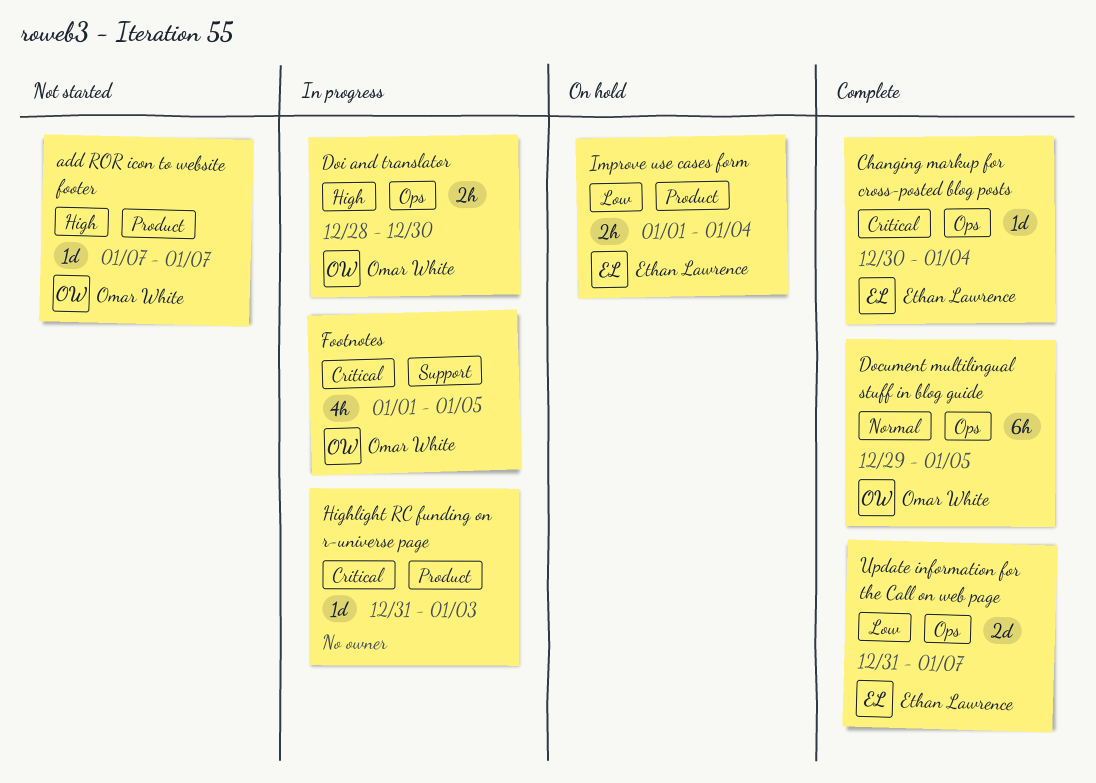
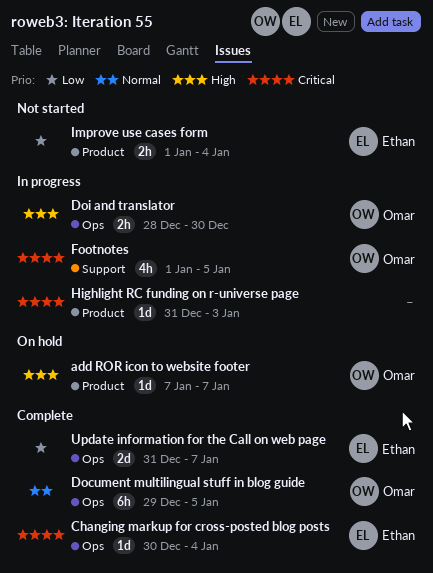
add ROR icon to website footer, status: Not started -> On hold
Improve use cases form, status: On hold -> Not started

